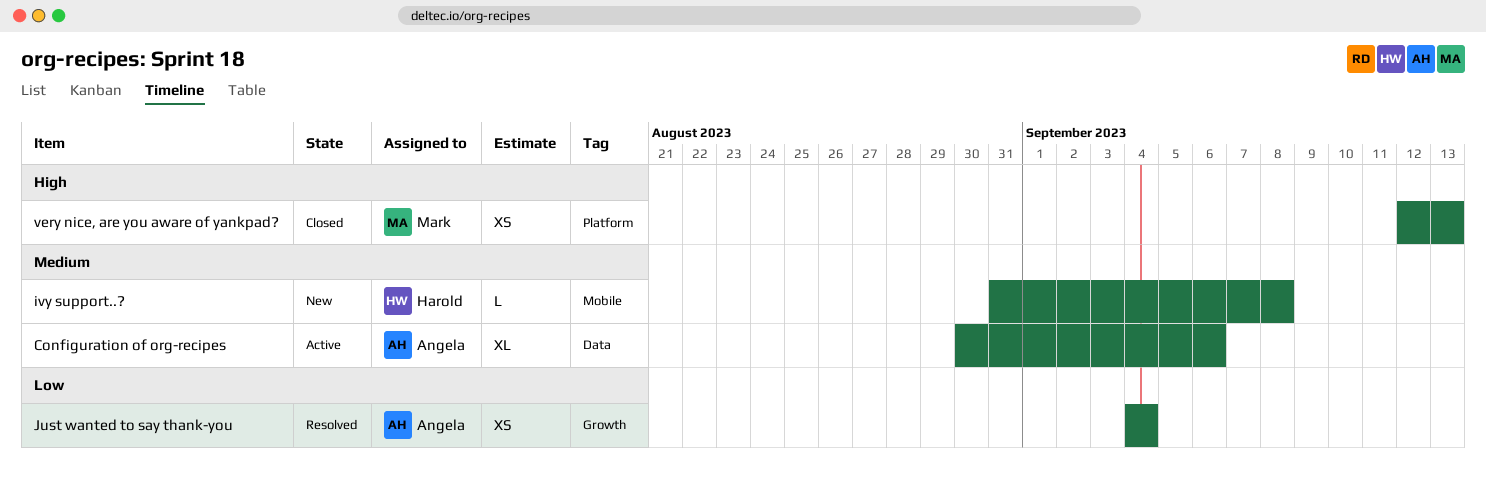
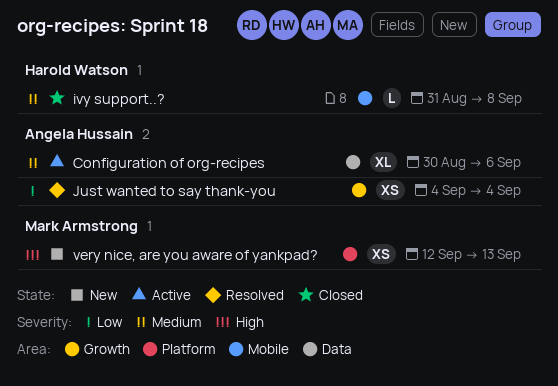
ivy support..?, status: New -> Closed
very nice, are you aware of yankpad?, status: Closed -> New

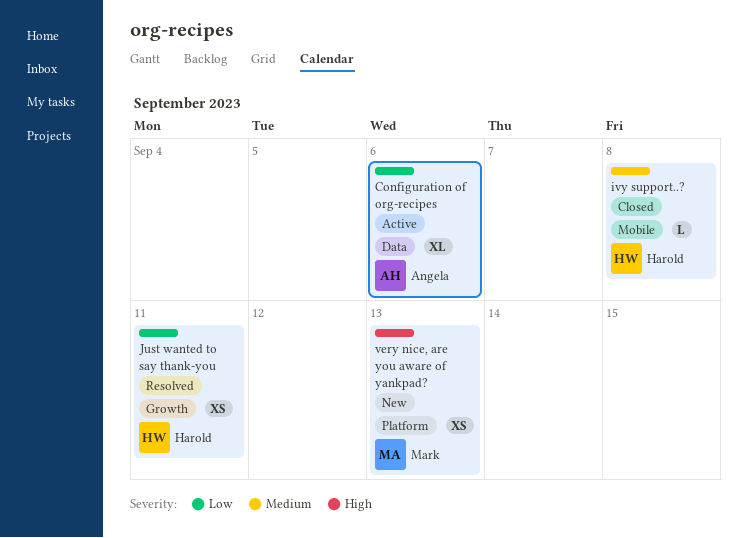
Configuration of org-recipes, priority: Medium -> Low
Just wanted to say thank-you, owner: Angela Hussain -> Harold Watson
Just wanted to say thank-you, due: Sep 4 -> Sep 11

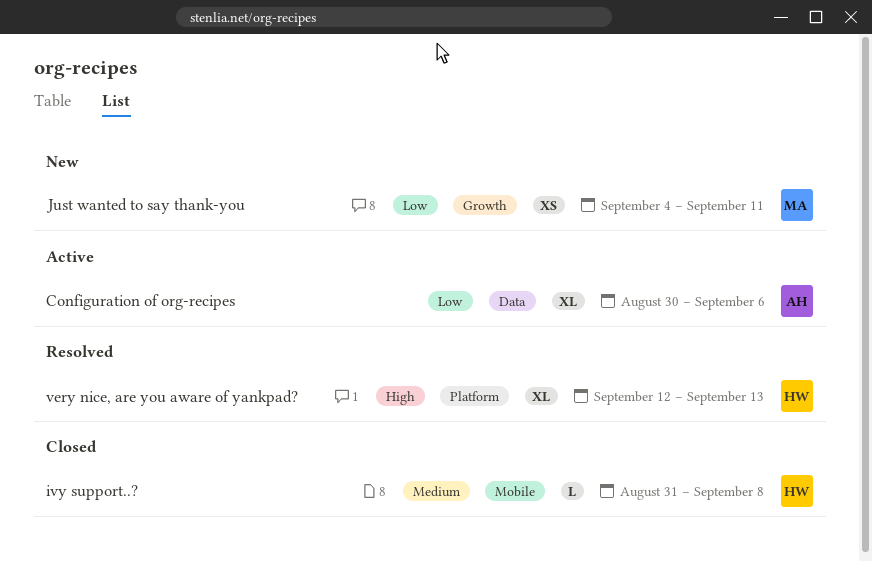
Just wanted to say thank-you, status: Resolved -> New
Just wanted to say thank-you, owner: Harold -> Mark
very nice, are you aware of yankpad?, status: New -> Resolved
very nice, are you aware of yankpad?, owner: Mark -> Harold
very nice, are you aware of yankpad?, estimate: XS -> XL

